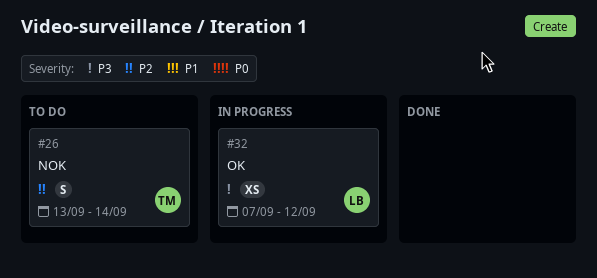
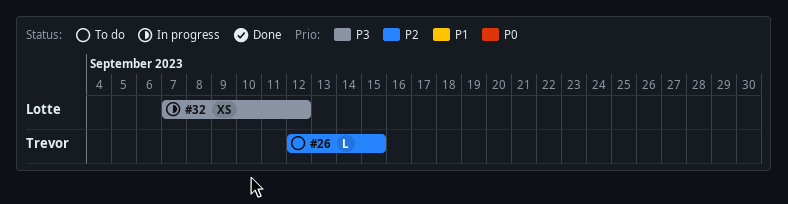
#26, estimate: S -> L
#26, start: Sep 13 -> Sep 12
#26, due: Sep 14 -> Sep 15

